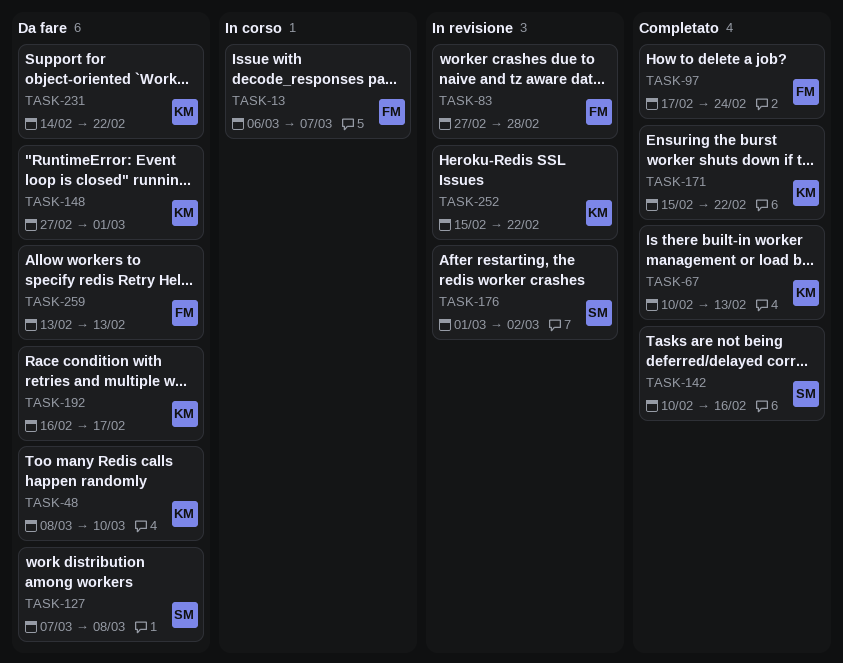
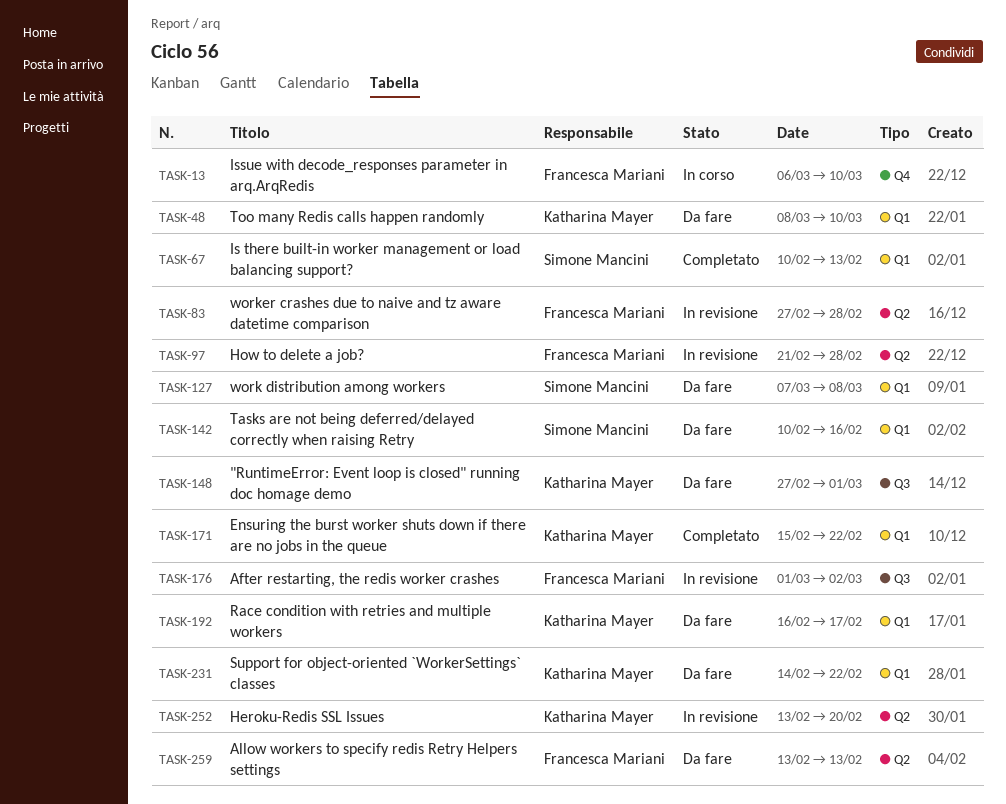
TASK-13, due: Mar 7 -> Mar 10
TASK-67, owner: Katharina Mayer -> Simone Mancini
TASK-97, status: Completato -> In revisione
TASK-97, start: Feb 17 -> Feb 21
TASK-97, due: Feb 24 -> Feb 28
TASK-142, status: Completato -> Da fare
TASK-176, owner: Simone Mancini -> Francesca Mariani
TASK-252, start: Feb 15 -> Feb 13
TASK-252, due: Feb 22 -> Feb 20

